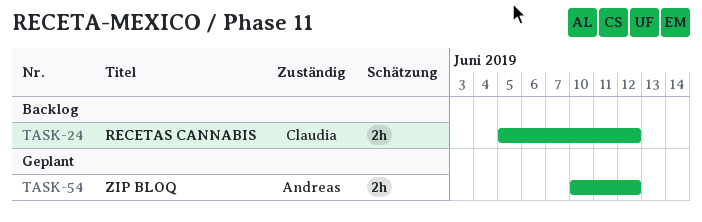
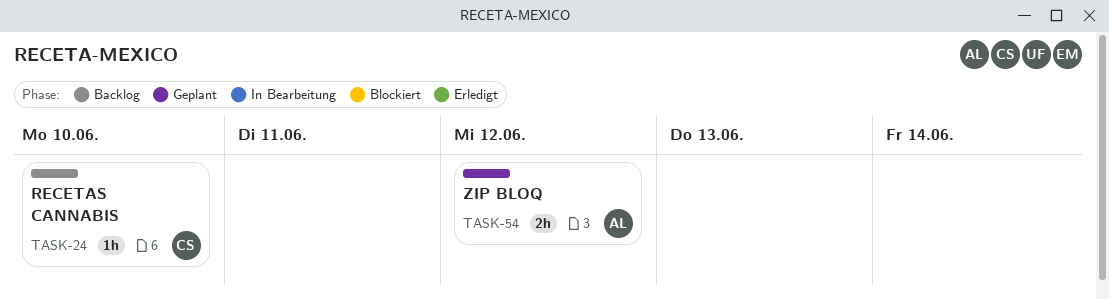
TASK-24, estimate: 2h -> 1h
TASK-24, due: Jun 12 -> Jun 10

